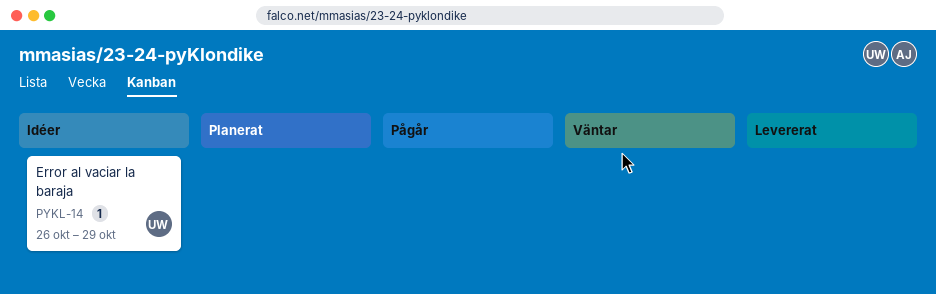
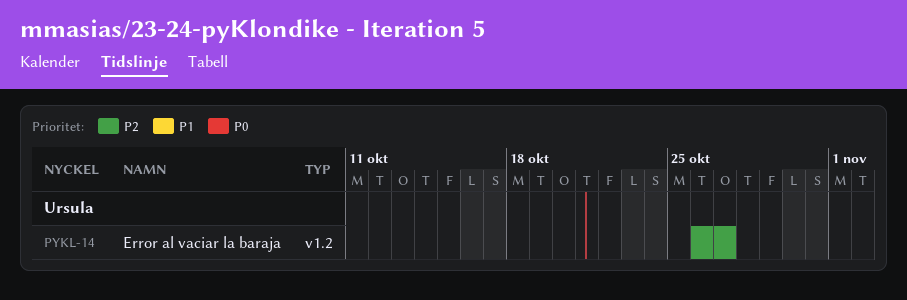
PYKL-14, due: Oct 29 -> Oct 27

